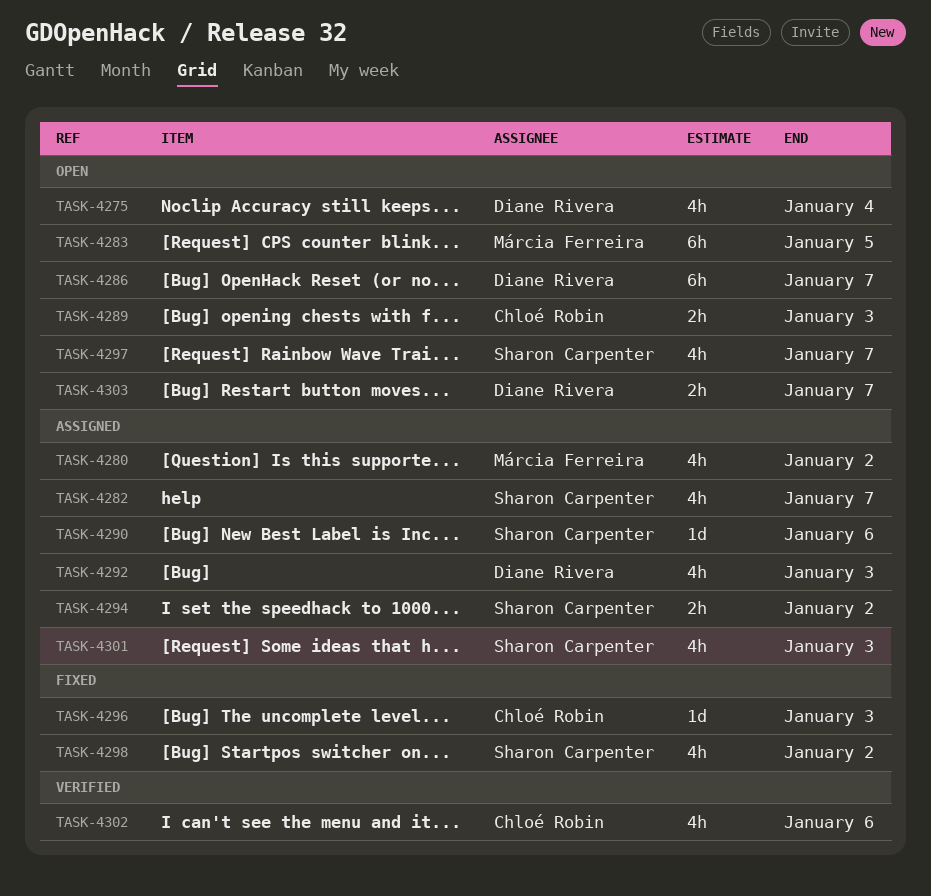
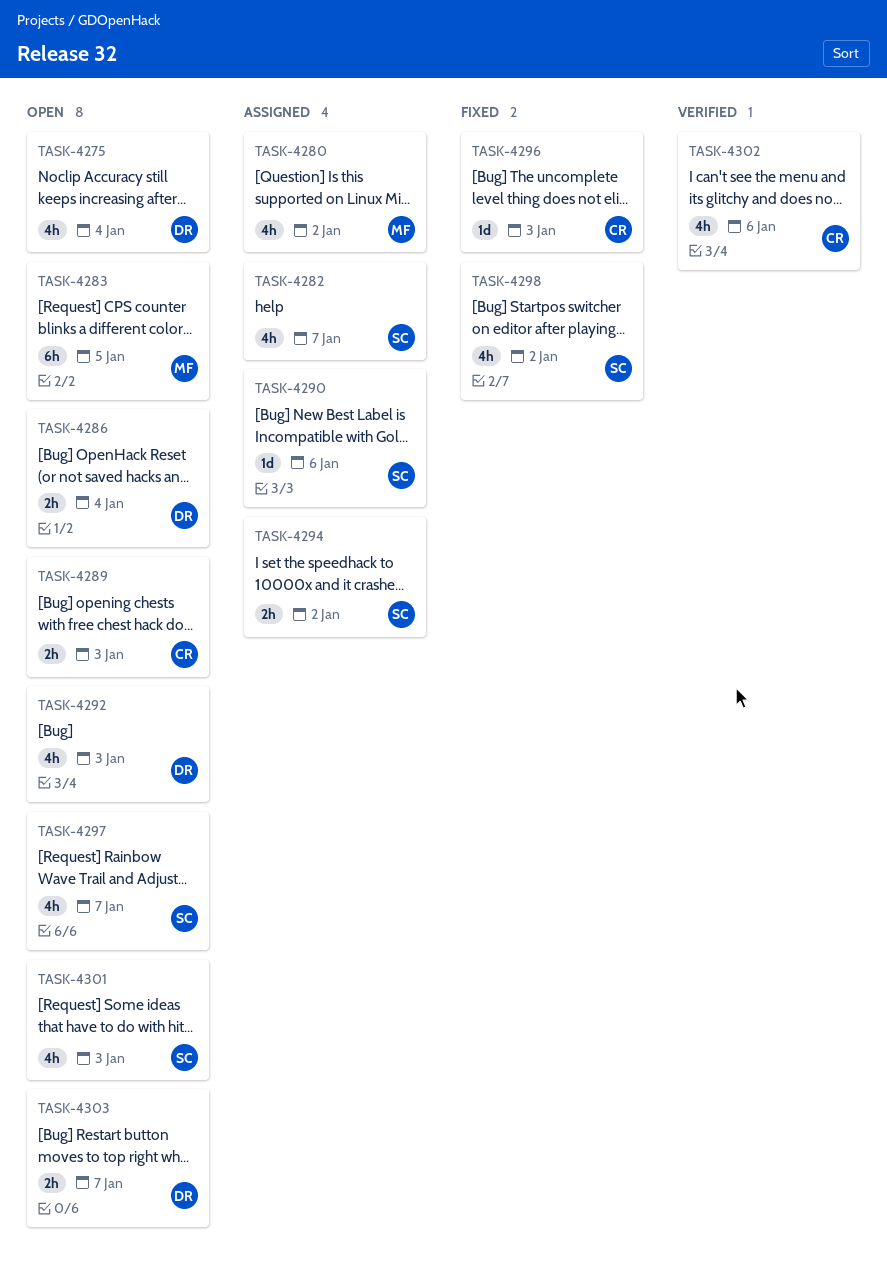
TASK-4286, estimate: 6h -> 2h
TASK-4286, due: Jan 7 -> Jan 4
TASK-4292, status: Assigned -> Open
TASK-4301, status: Assigned -> Open

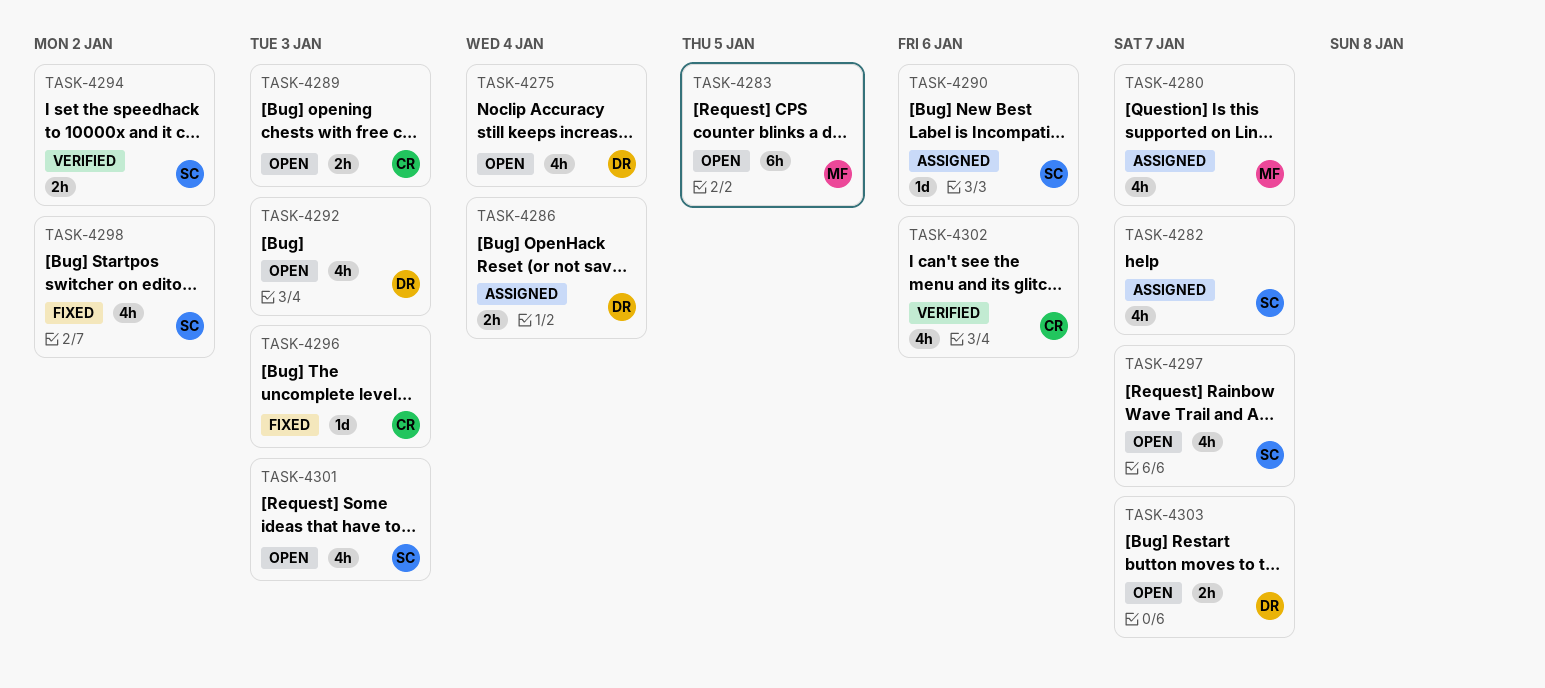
TASK-4280, due: Jan 2 -> Jan 7
TASK-4286, status: Open -> Assigned
TASK-4294, status: Assigned -> Verified

